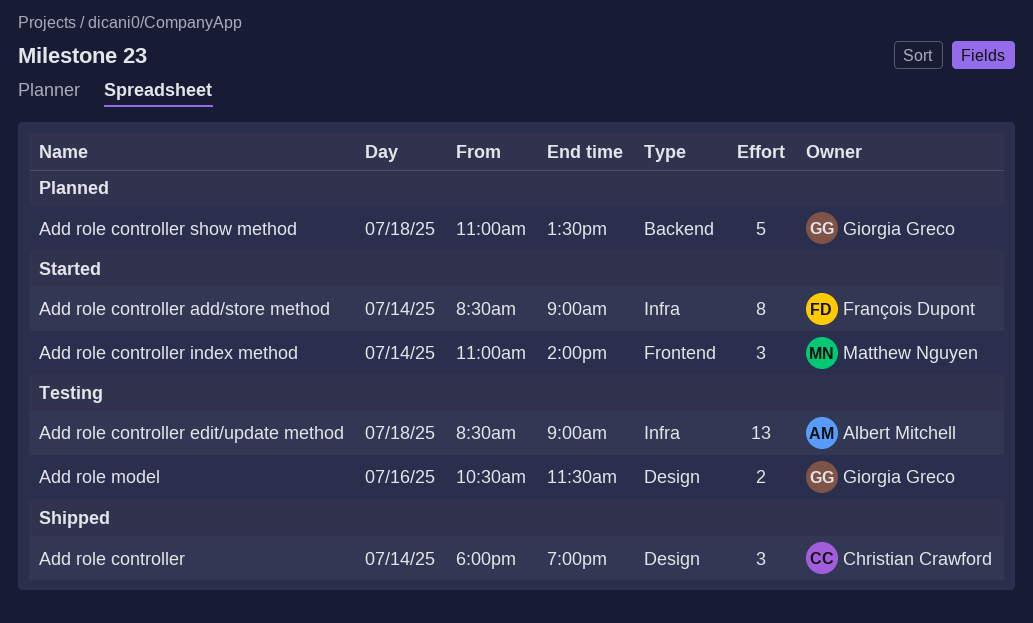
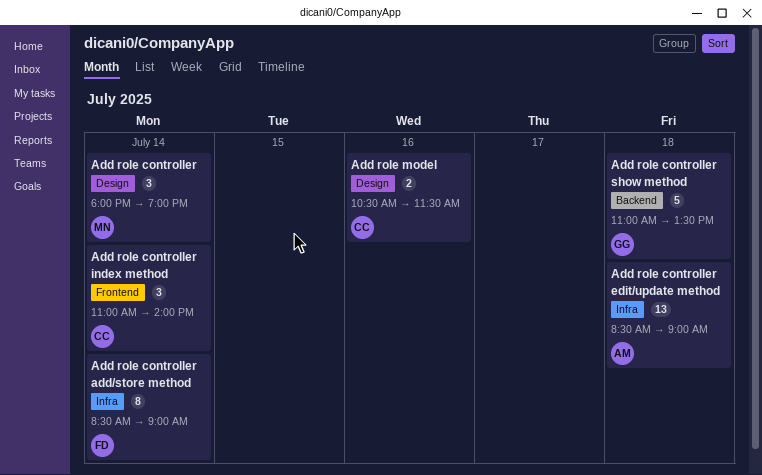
Add role controller, owner: Christian Crawford -> Matthew Nguyen
Add role controller index method, owner: Matthew Nguyen -> Christian Crawford
Add role model, owner: Giorgia Greco -> Christian Crawford

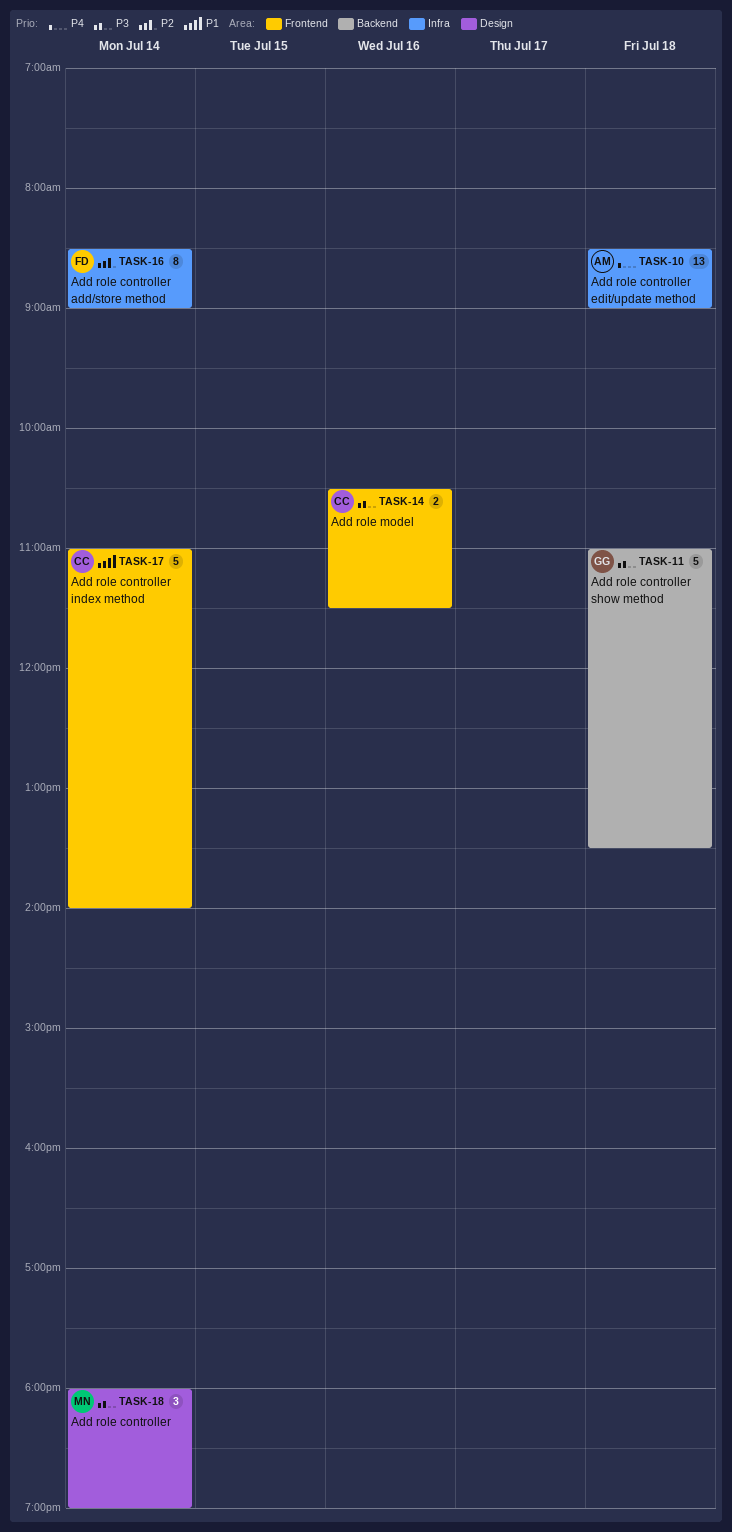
Add role controller index method, estimate: 3 -> 5
Add role model, label: Design -> Frontend

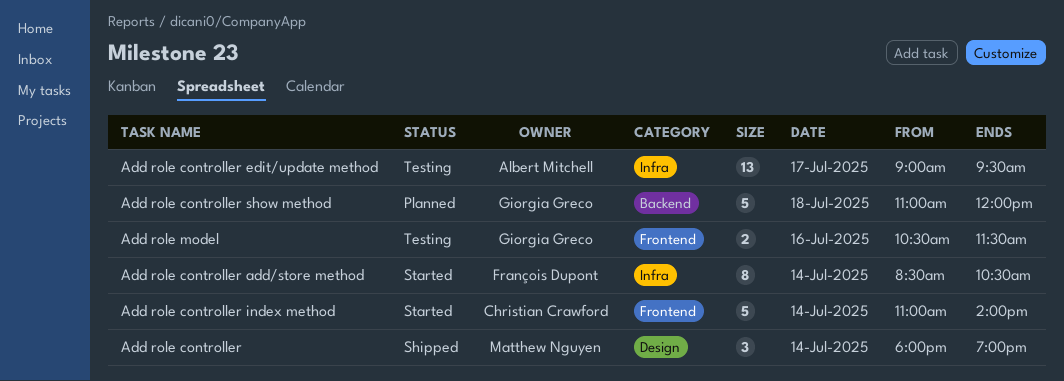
Add role controller add/store method, ends: 09:00 -> 10:30
Add role controller edit/update method, day: Jul 18 -> Jul 17
Add role controller edit/update method, begins: 08:30 -> 09:00
Add role controller edit/update method, ends: 09:00 -> 09:30
Add role controller show method, ends: 13:30 -> 12:00
Add role model, owner: Christian Crawford -> Giorgia Greco

